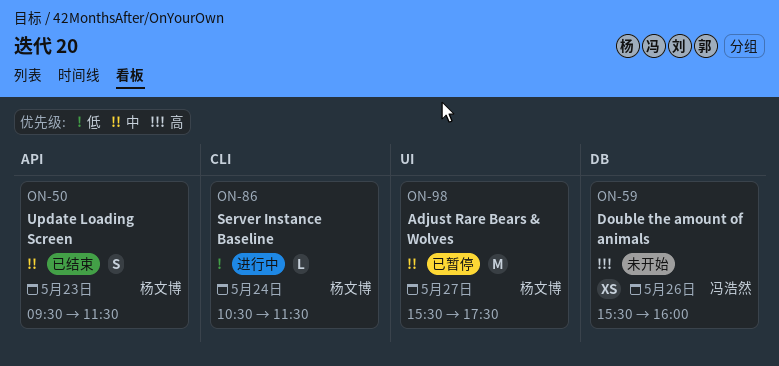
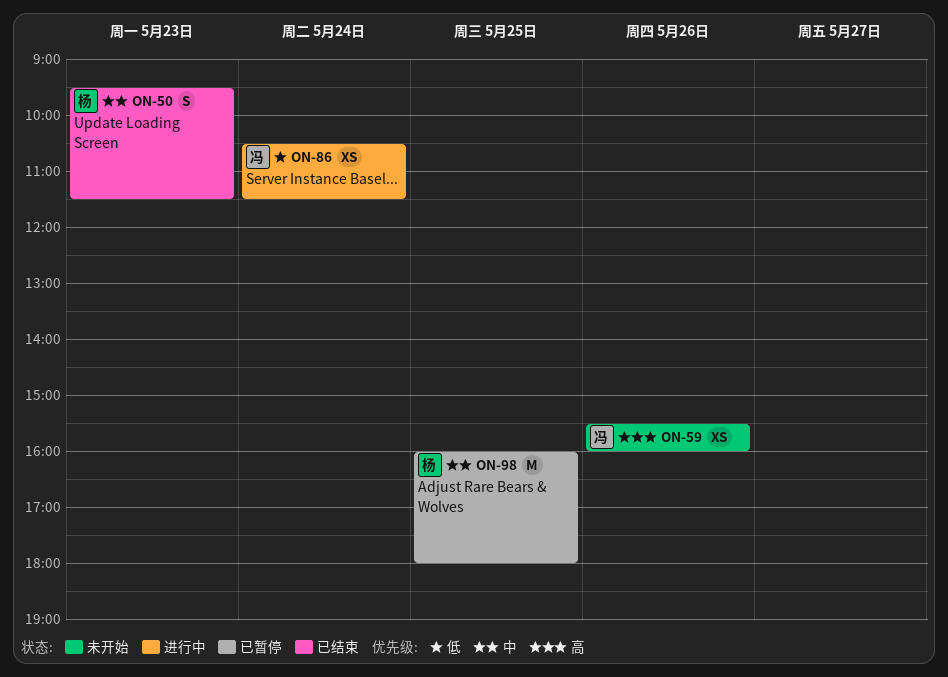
ON-86, owner: 杨文博 -> 冯浩然
ON-86, estimate: L -> XS
ON-98, day: May 27 -> May 25
ON-98, begins: 15:30 -> 16:00
ON-98, ends: 17:30 -> 18:00

